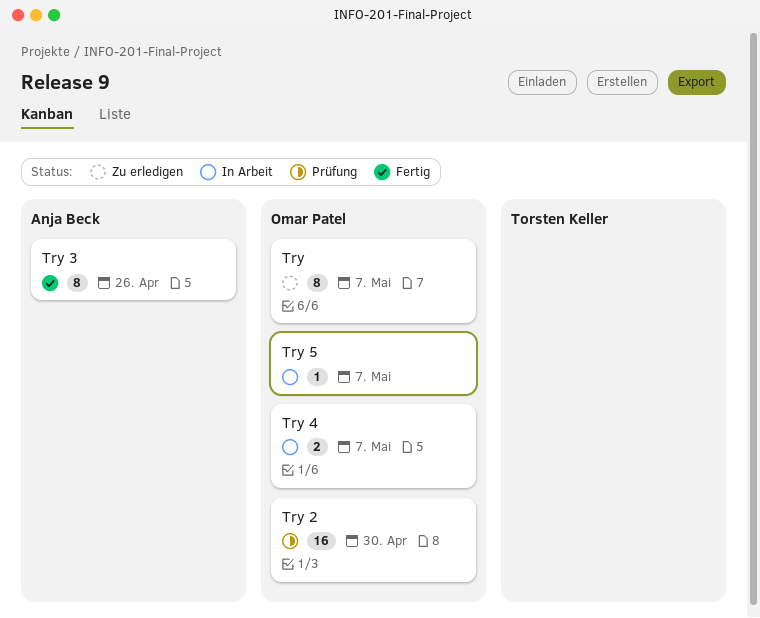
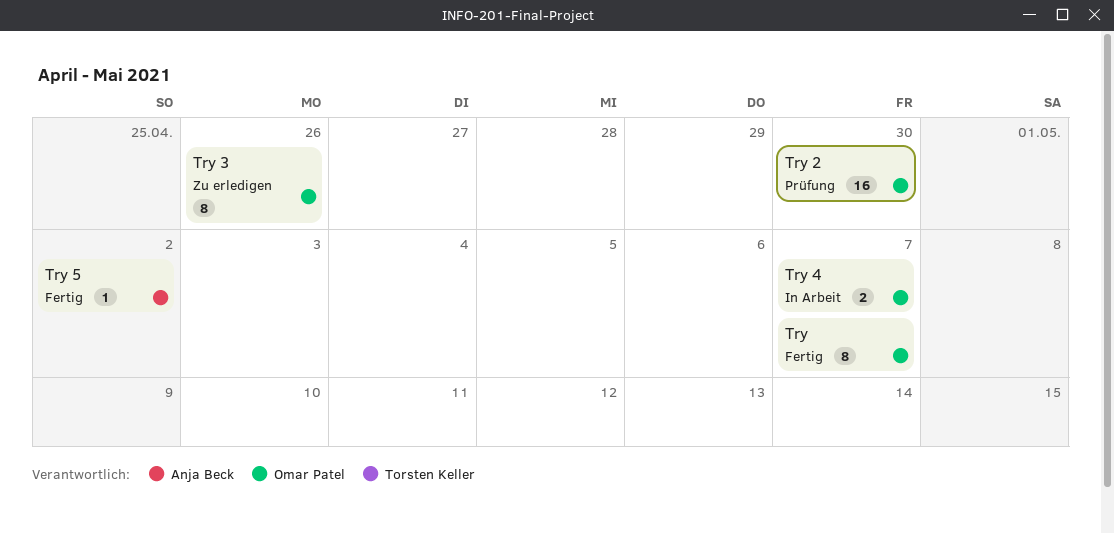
Try, status: Zu erledigen -> Fertig
Try 3, status: Fertig -> Zu erledigen
Try 3, owner: Anja Beck -> Omar Patel
Try 5, status: In Arbeit -> Fertig
Try 5, owner: Omar Patel -> Anja Beck
Try 5, due: May 7 -> May 2

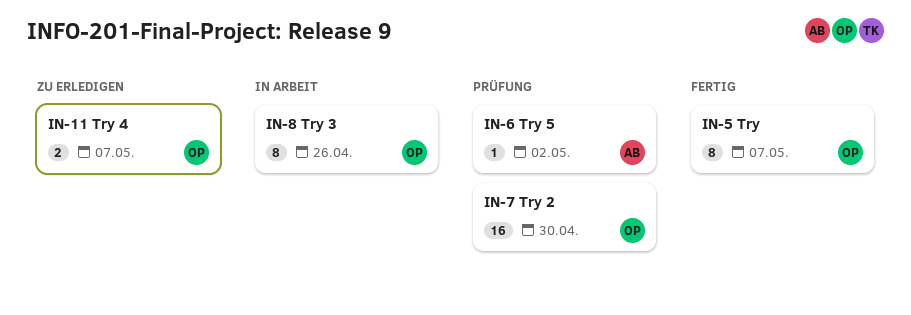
Try 3, status: Zu erledigen -> In Arbeit
Try 4, status: In Arbeit -> Zu erledigen
Try 5, status: Fertig -> Prüfung

